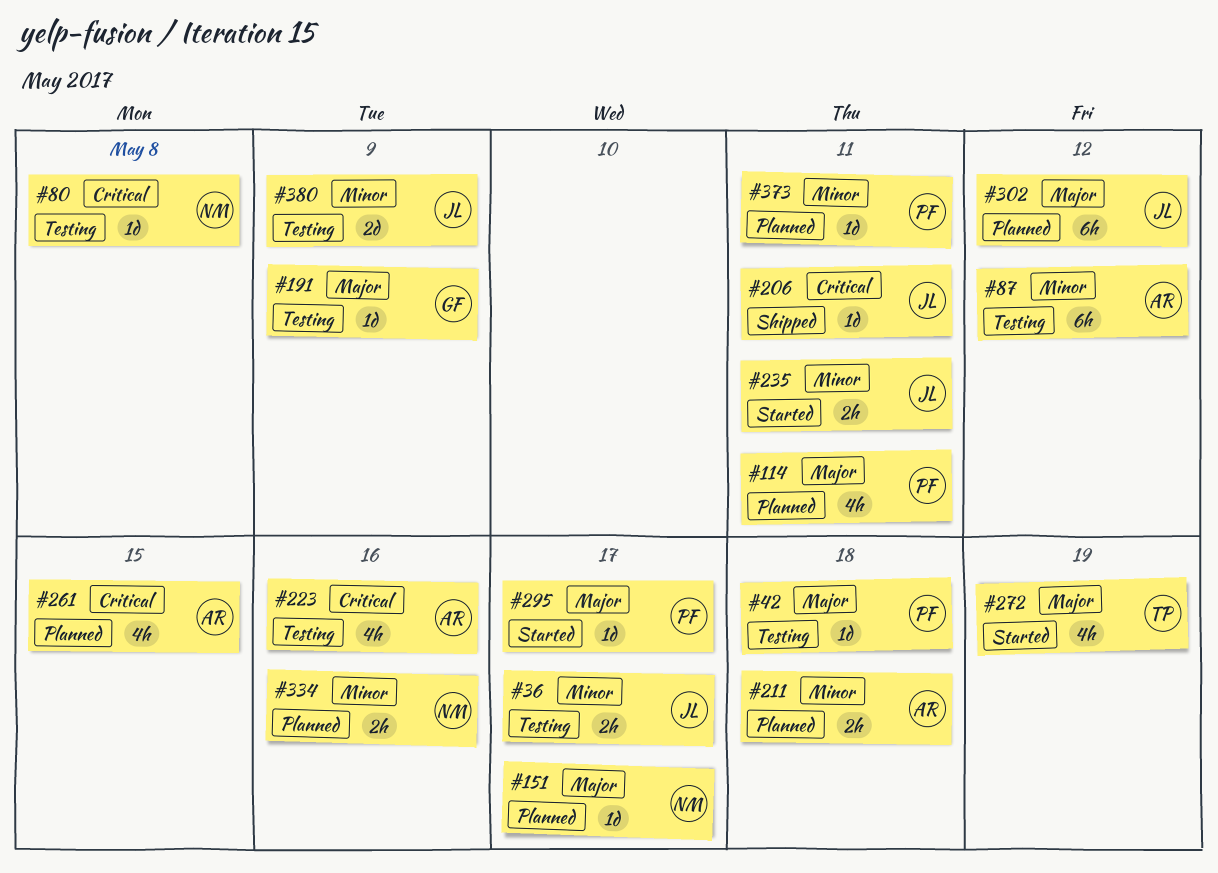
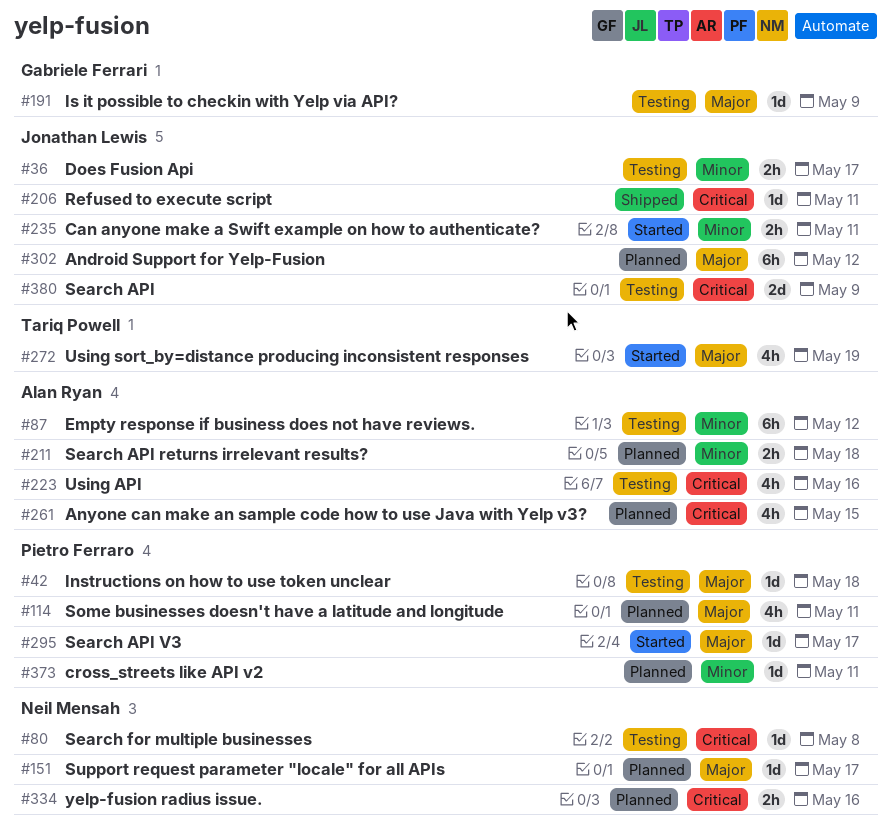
#334, priority: Minor -> Critical
#380, priority: Minor -> Critical

